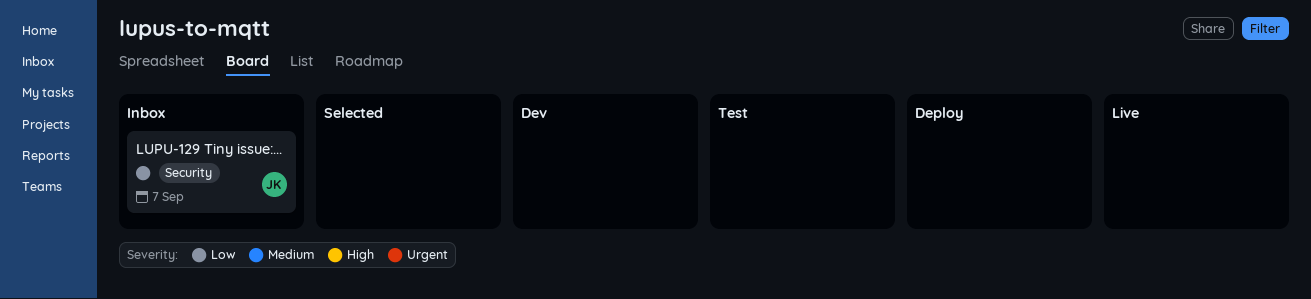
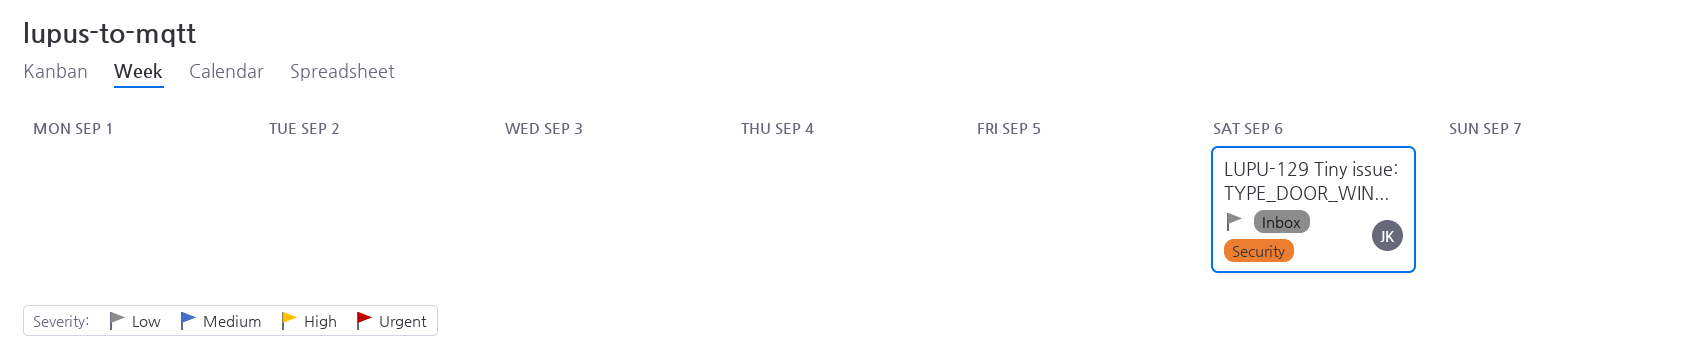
LUPU-129, due: Sep 7 -> Sep 6

